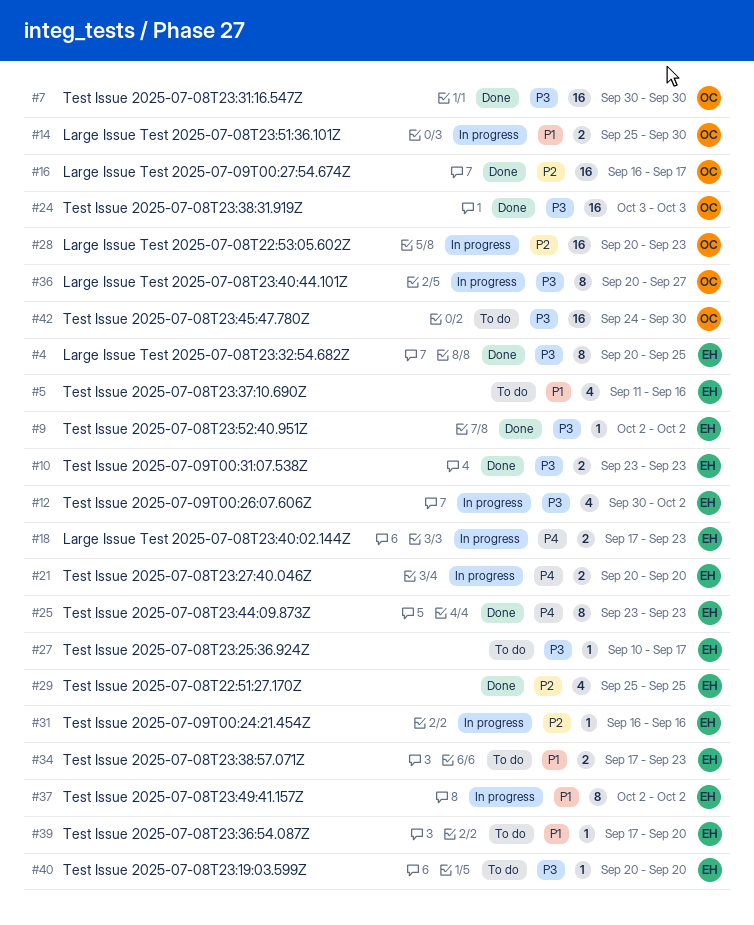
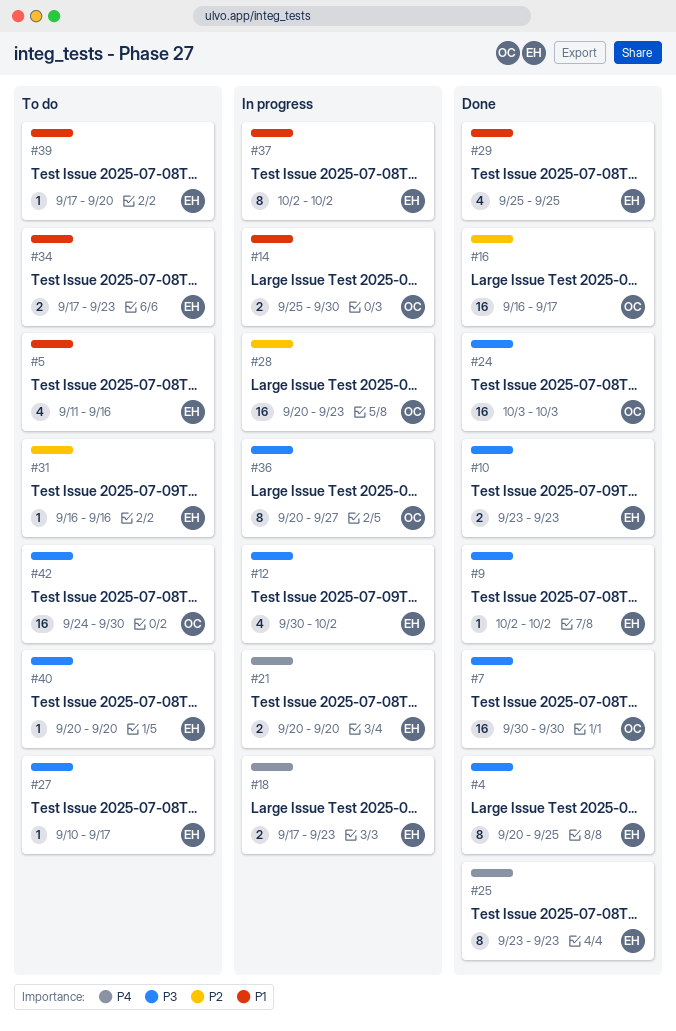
#29, priority: P2 -> P1
#31, status: In progress -> To do

